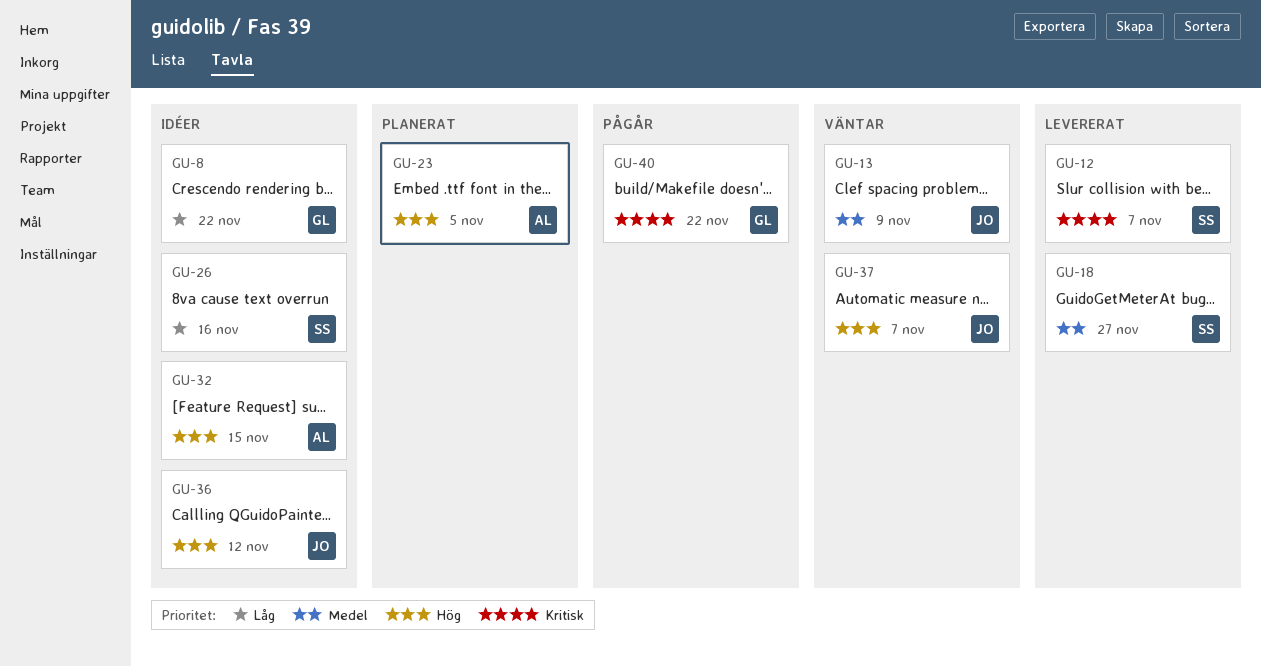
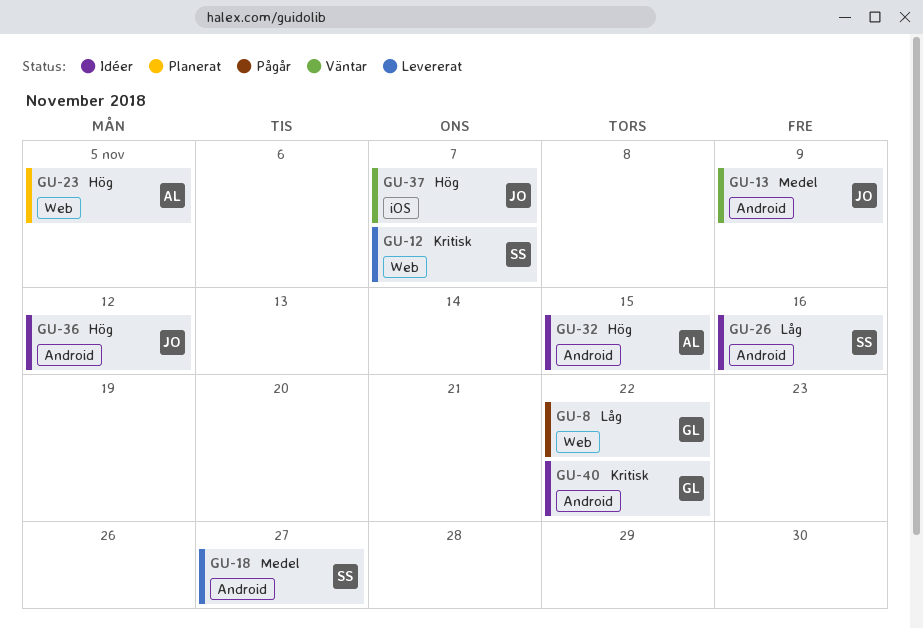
GU-8, status: Idéer -> Pågår
GU-40, status: Pågår -> Idéer

